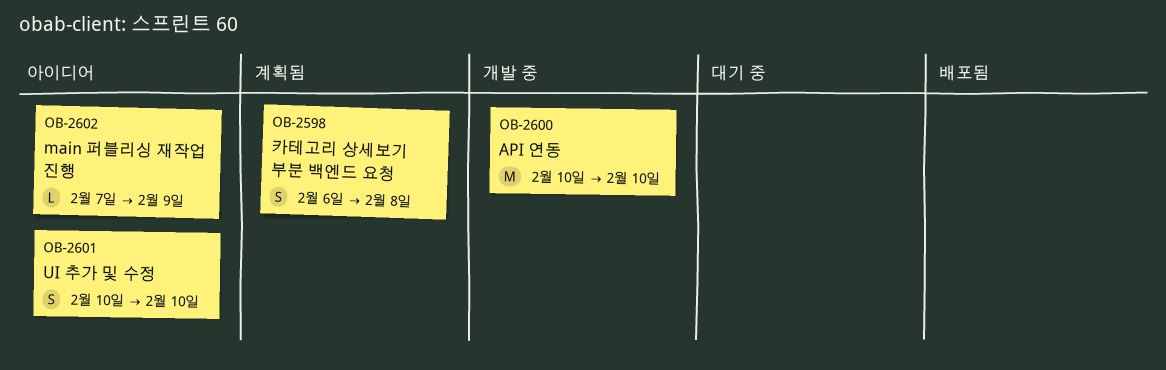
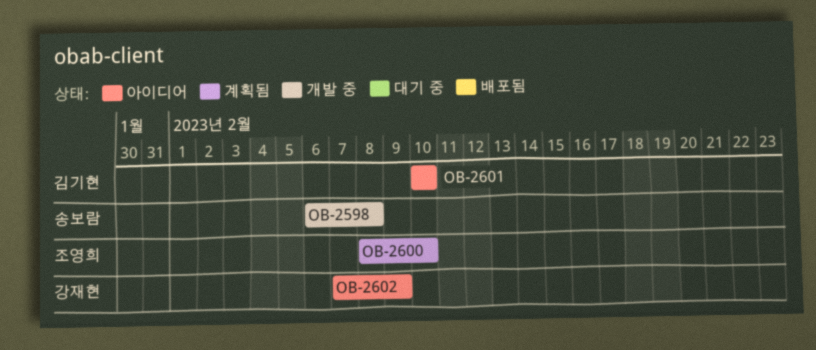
OB-2598, status: 계획됨 -> 개발 중
OB-2600, status: 개발 중 -> 계획됨
OB-2600, start: Feb 10 -> Feb 8

